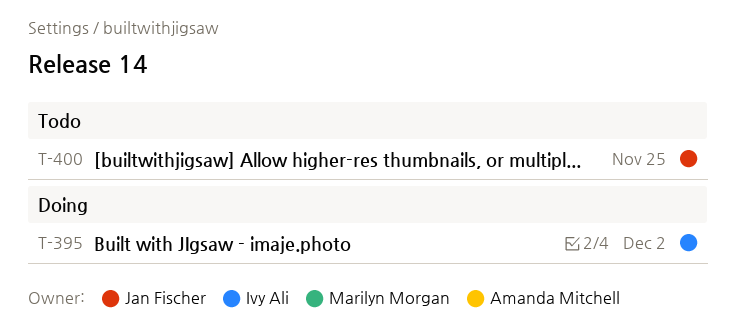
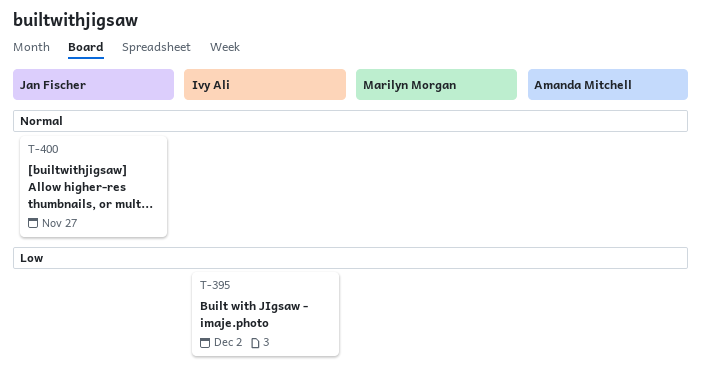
T-400, due: Nov 25 -> Nov 27

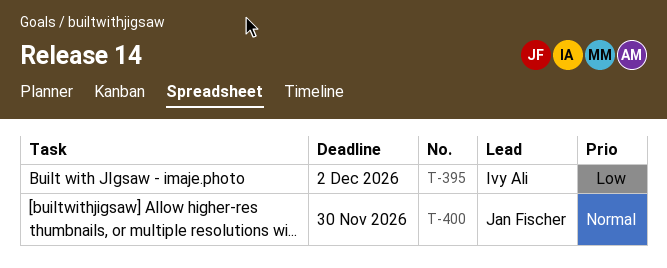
T-400, due: Nov 27 -> Nov 30

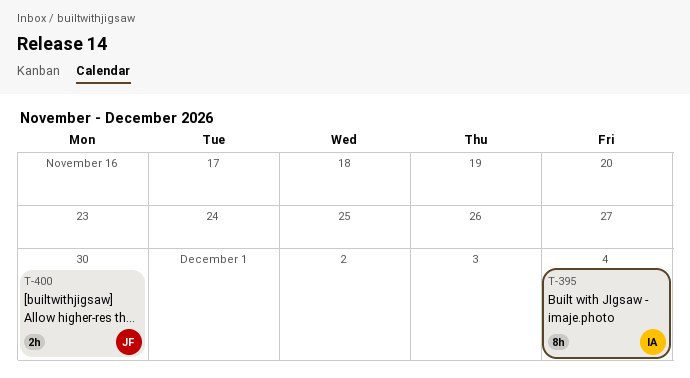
T-395, due: Dec 2 -> Dec 4

